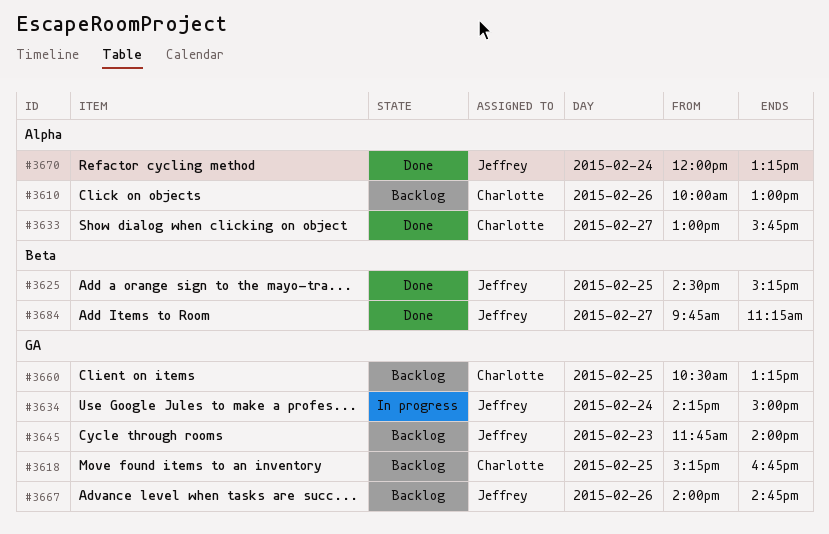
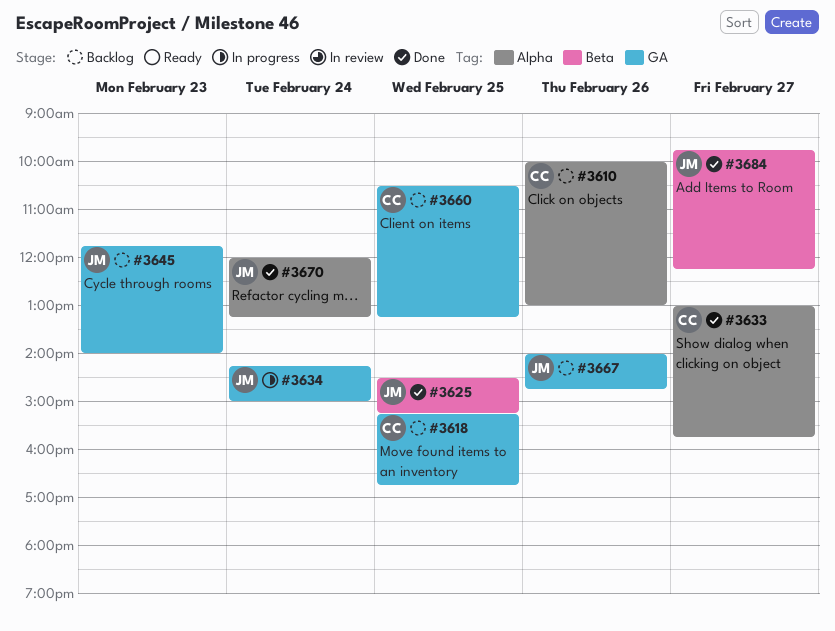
#3684, ends: 11:15 -> 12:15

